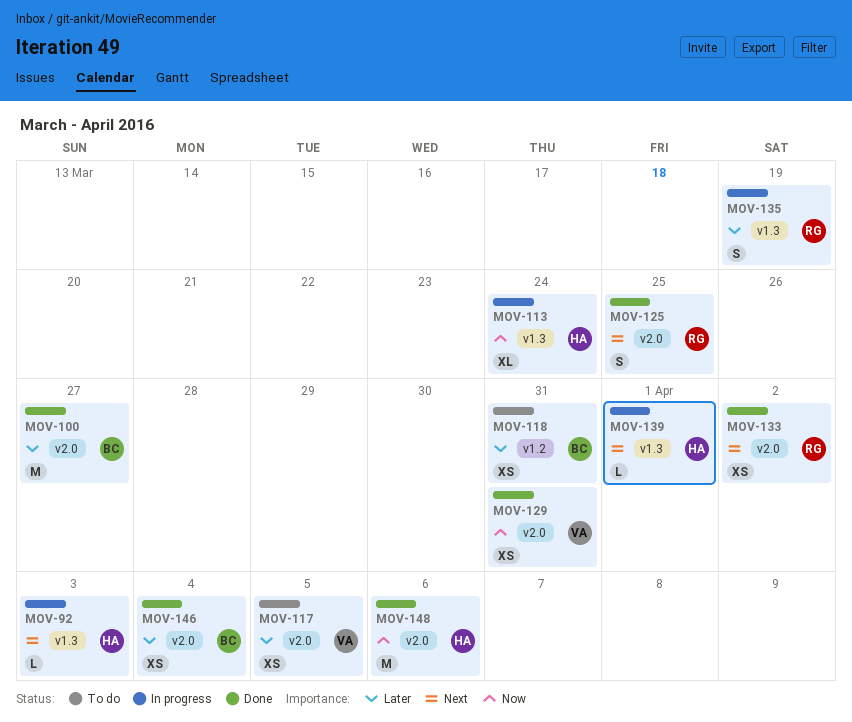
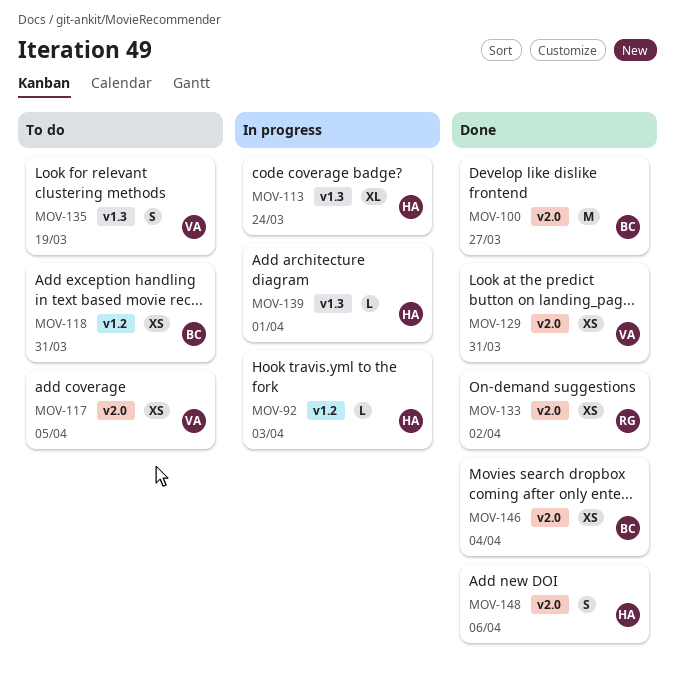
MOV-92, label: v1.3 -> v1.2
MOV-125: present -> none
MOV-135, status: In progress -> To do
MOV-135, owner: RG -> VA
MOV-148, estimate: M -> S

